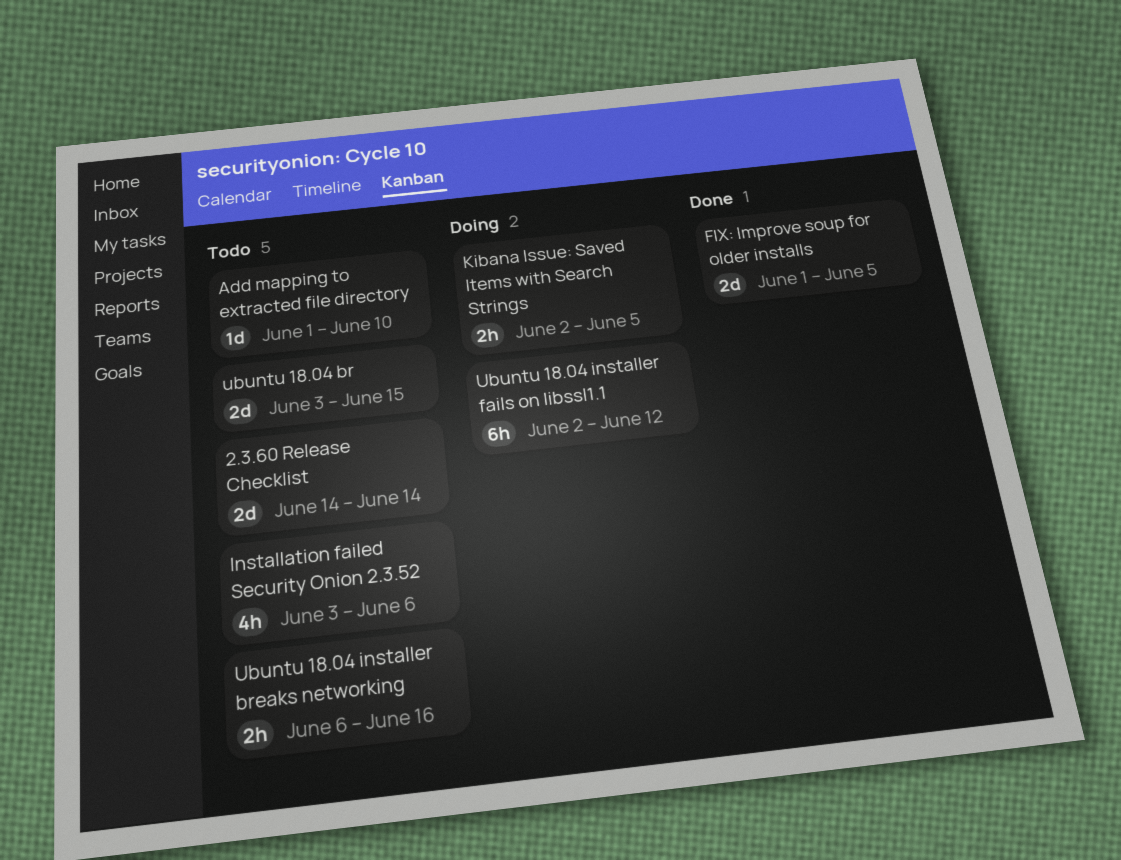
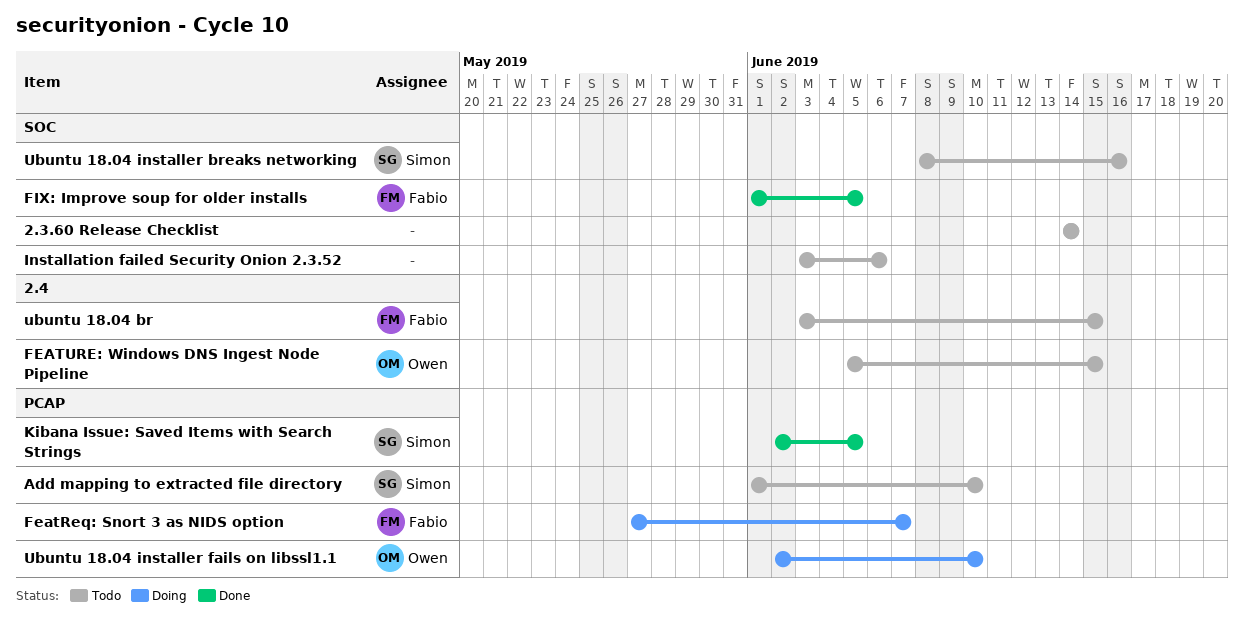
FeatReq: Snort 3 as NIDS option: none -> present
FEATURE: Windows DNS Ingest Node Pipeline: none -> present
Kibana Issue: Saved Items with Search Strings, status: Doing -> Done
Ubuntu 18.04 installer breaks networking, start: Jun 6 -> Jun 8
Ubuntu 18.04 installer fails on libssl1.1, due: Jun 12 -> Jun 10

